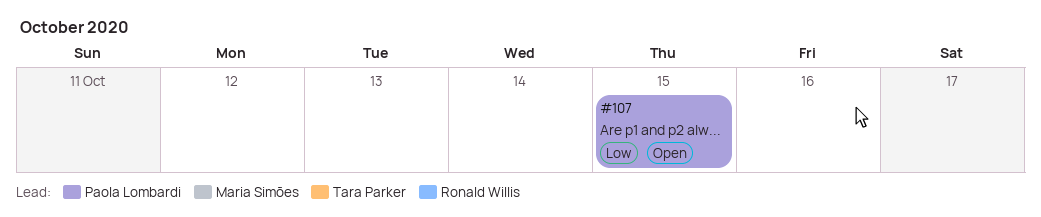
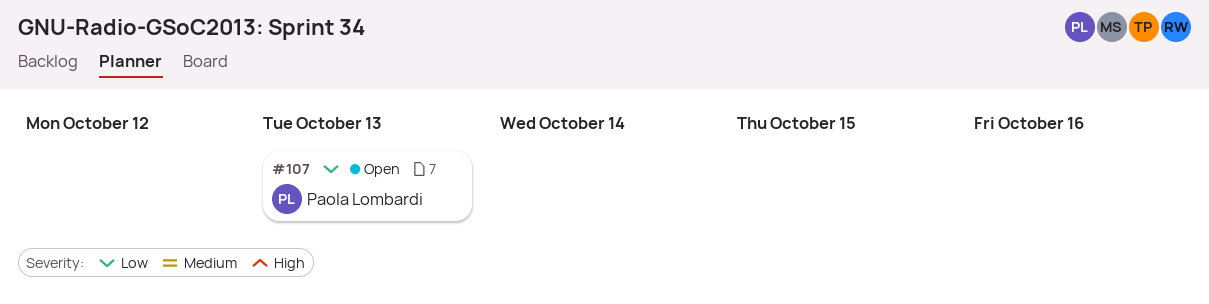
#107, due: Oct 15 -> Oct 13

